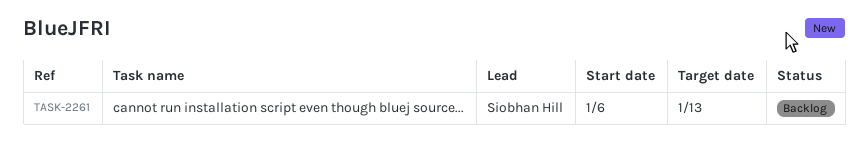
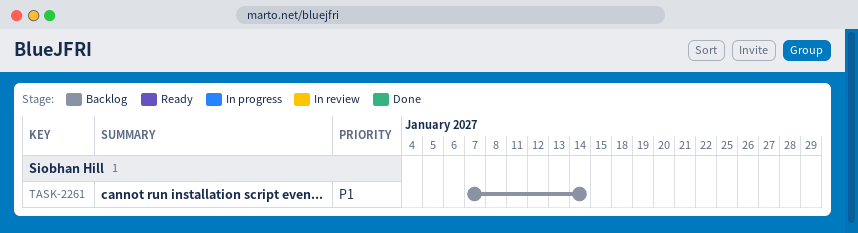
TASK-2261, start: Jan 6 -> Jan 7
TASK-2261, due: Jan 13 -> Jan 14

